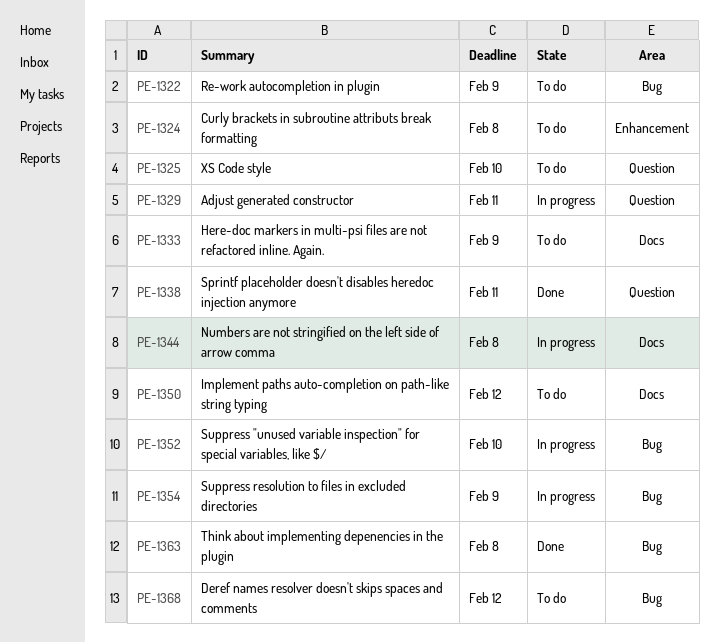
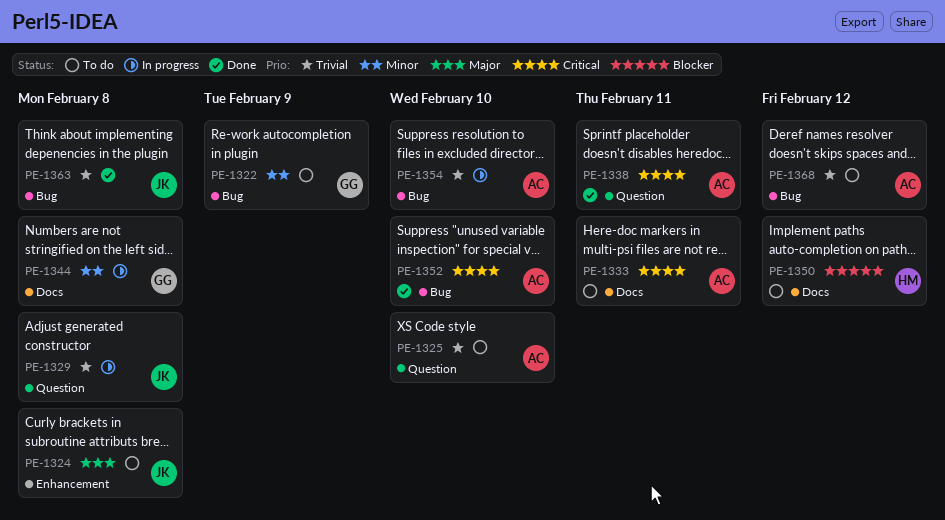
PE-1329, due: Feb 11 -> Feb 8
PE-1333, due: Feb 9 -> Feb 11
PE-1352, status: In progress -> Done
PE-1354, due: Feb 9 -> Feb 10

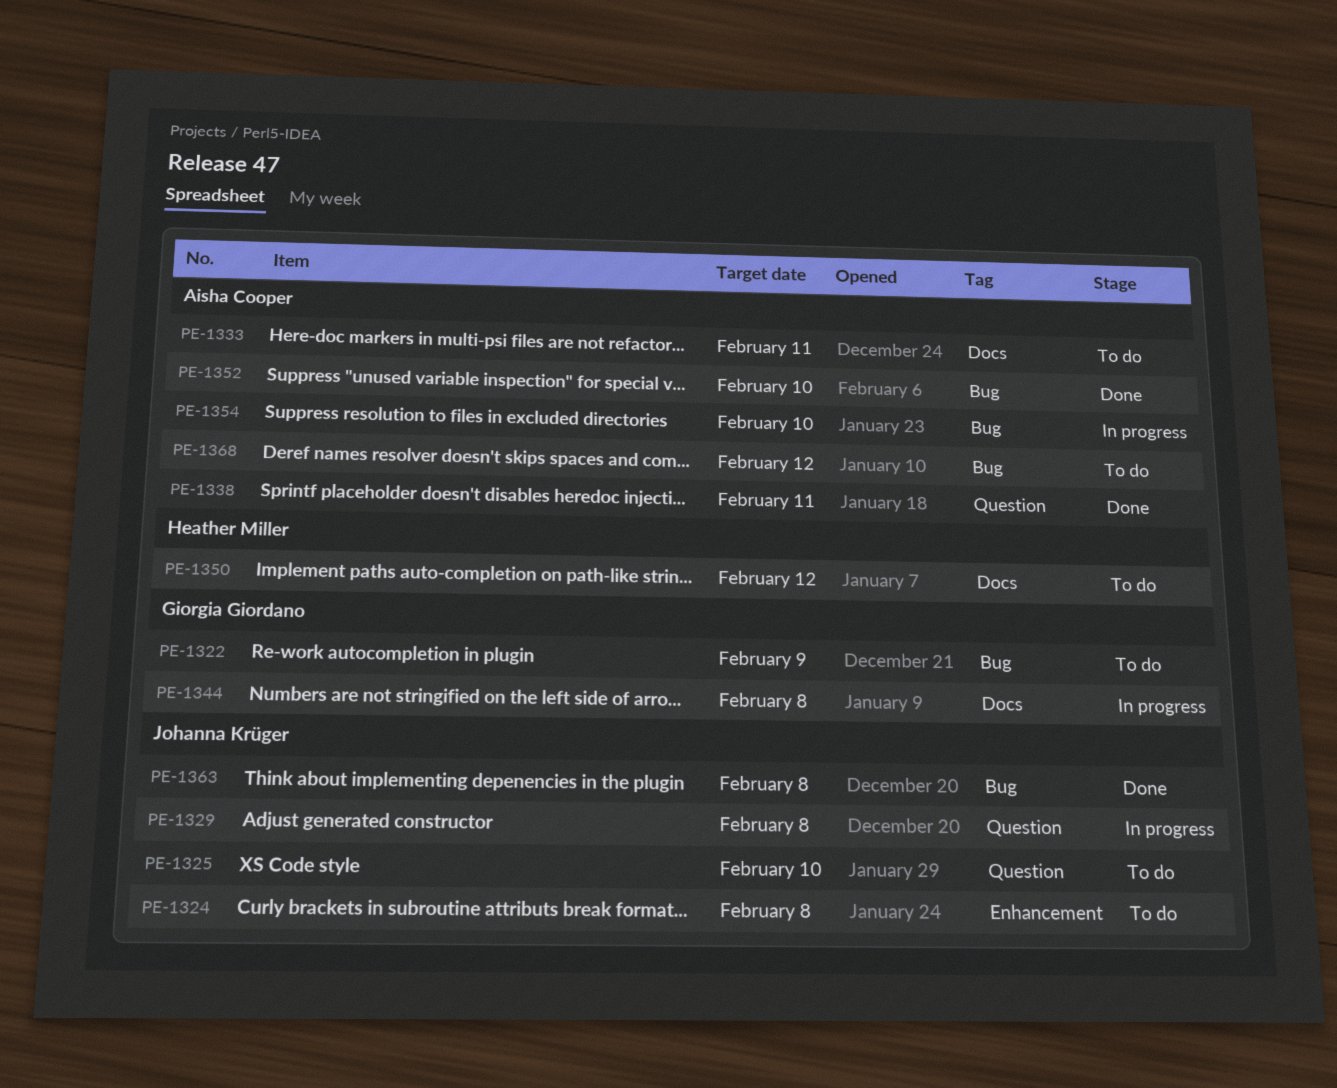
PE-1325, owner: Aisha Cooper -> Johanna Krüger

